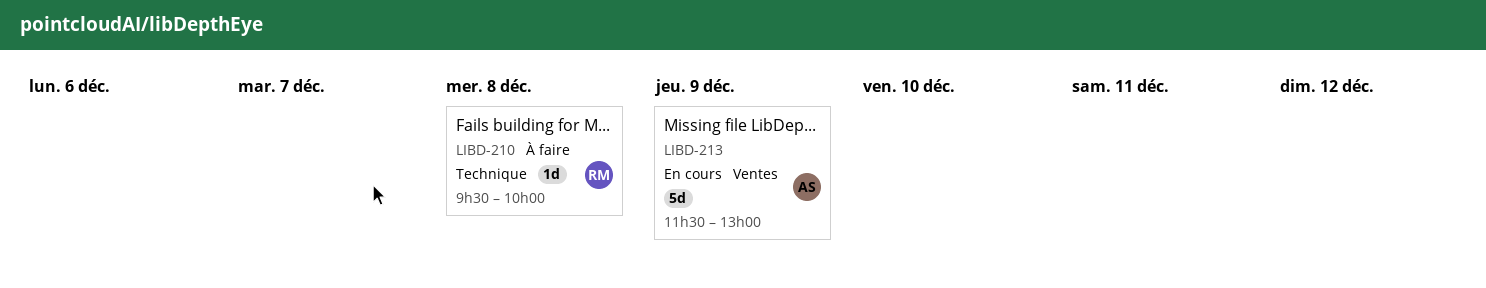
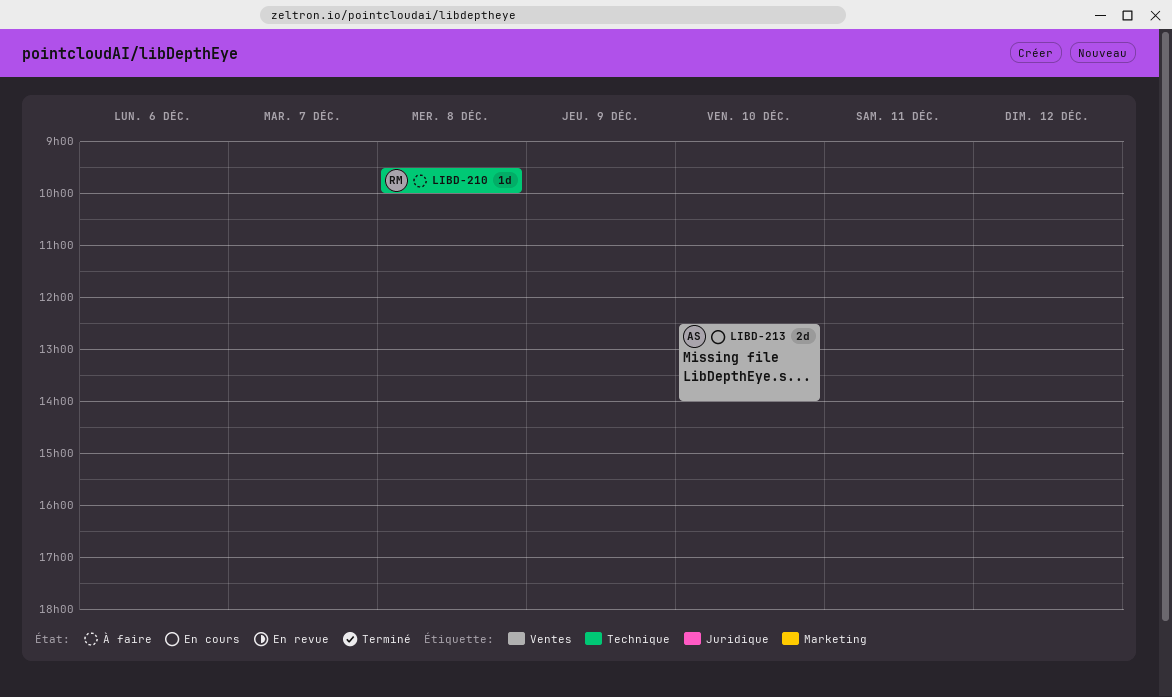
LIBD-213, estimate: 5d -> 2d
LIBD-213, day: Dec 9 -> Dec 10
LIBD-213, begins: 11:30 -> 12:30
LIBD-213, ends: 13:00 -> 14:00

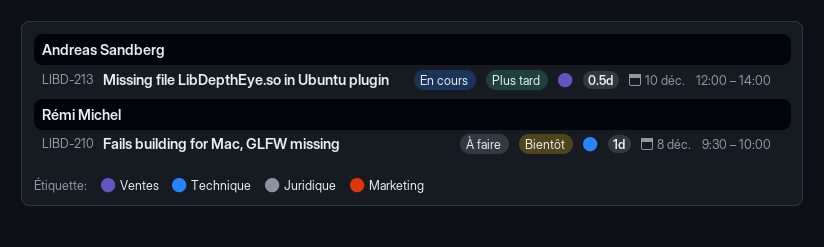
LIBD-213, estimate: 2d -> 0.5d
LIBD-213, begins: 12:30 -> 12:00

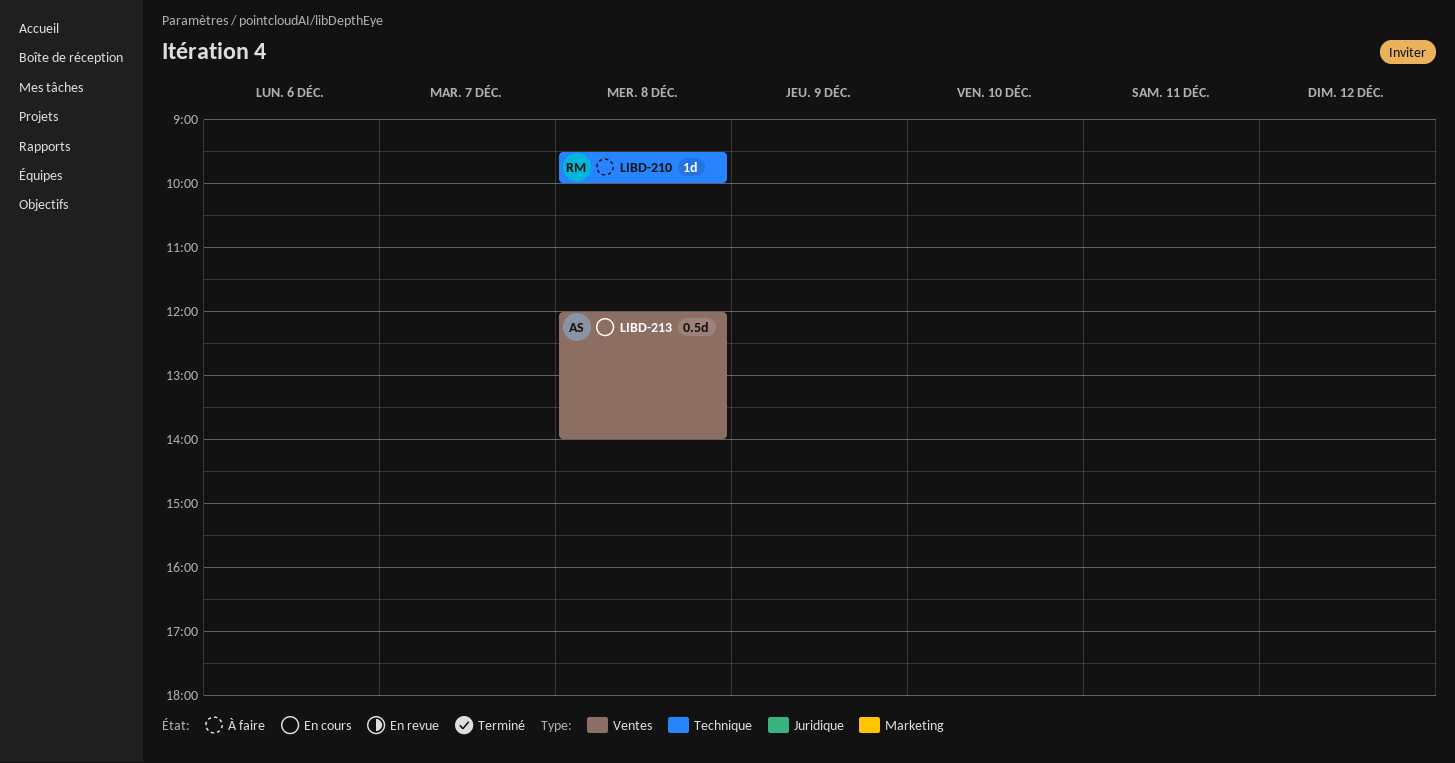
LIBD-213, day: Dec 10 -> Dec 8

